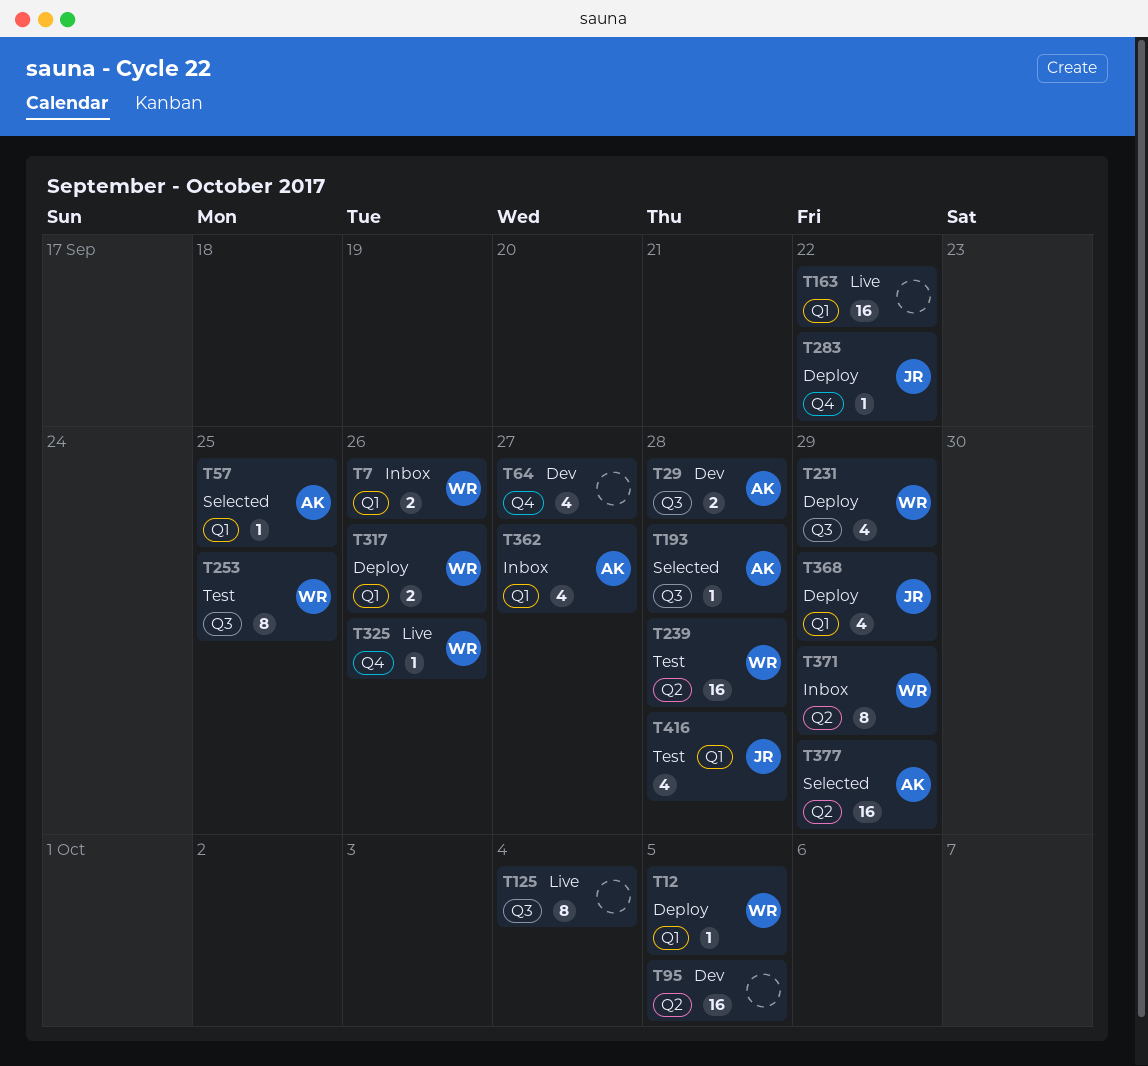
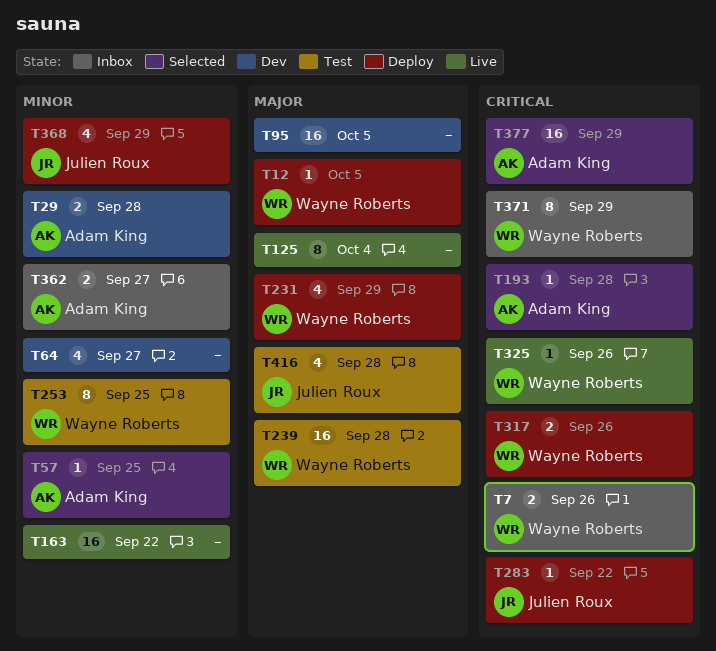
T362, estimate: 4 -> 2

